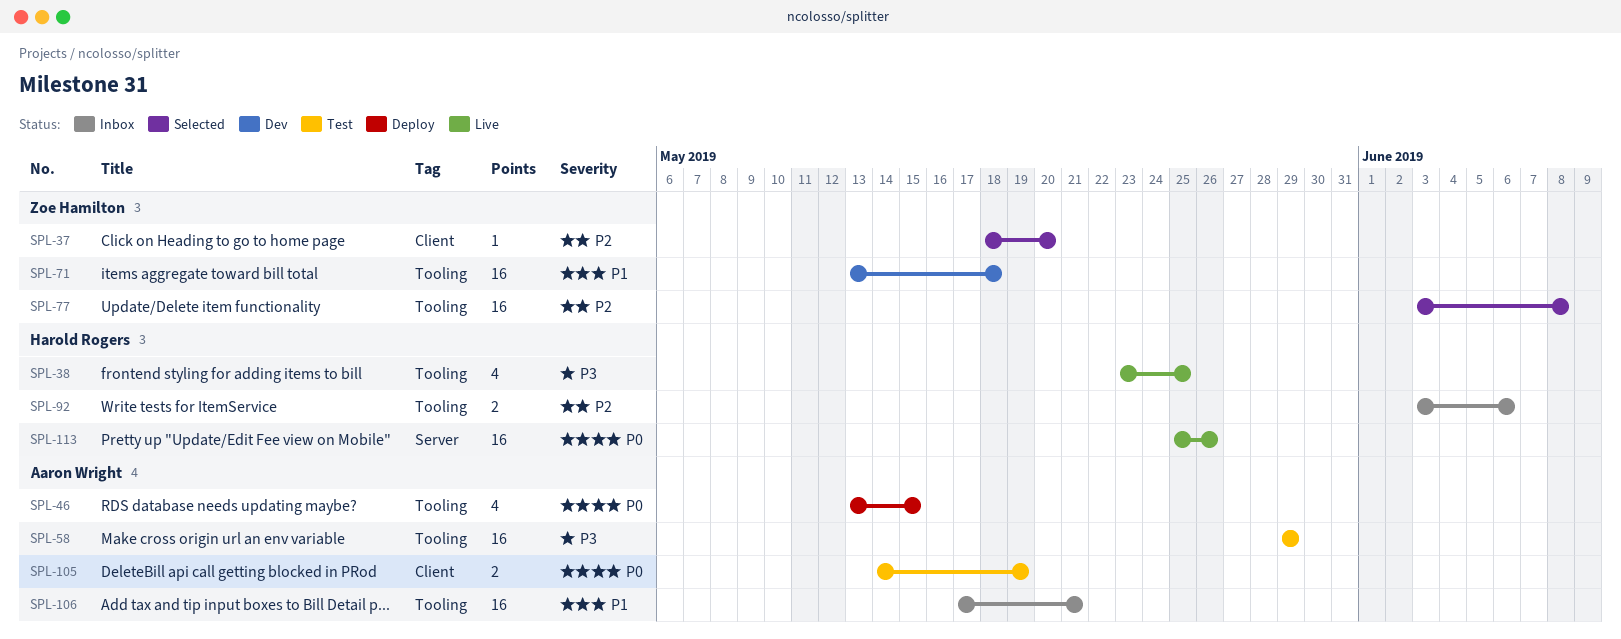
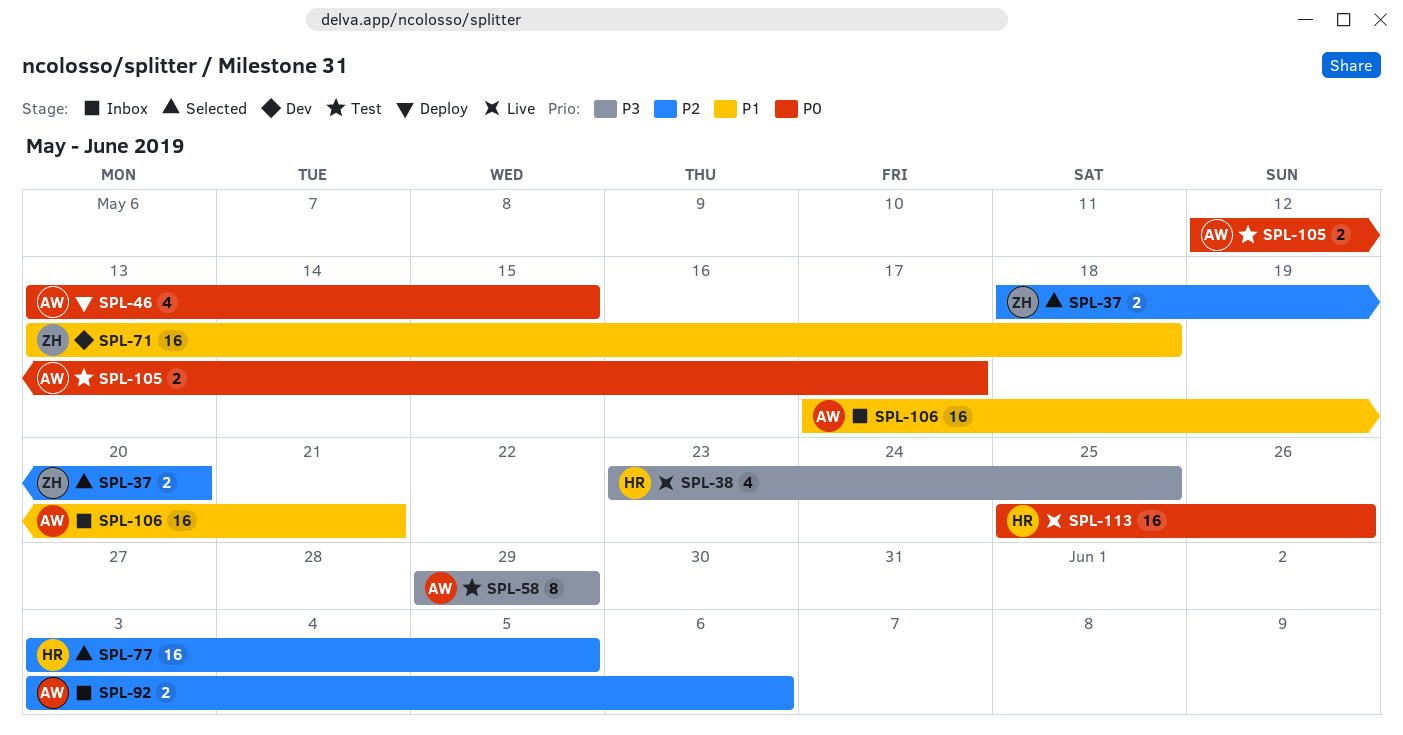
SPL-37, estimate: 1 -> 2
SPL-58, estimate: 16 -> 8
SPL-77, owner: Zoe Hamilton -> Harold Rogers
SPL-77, due: Jun 8 -> Jun 5
SPL-92, owner: Harold Rogers -> Aaron Wright
SPL-105, start: May 14 -> May 12
SPL-105, due: May 19 -> May 17

